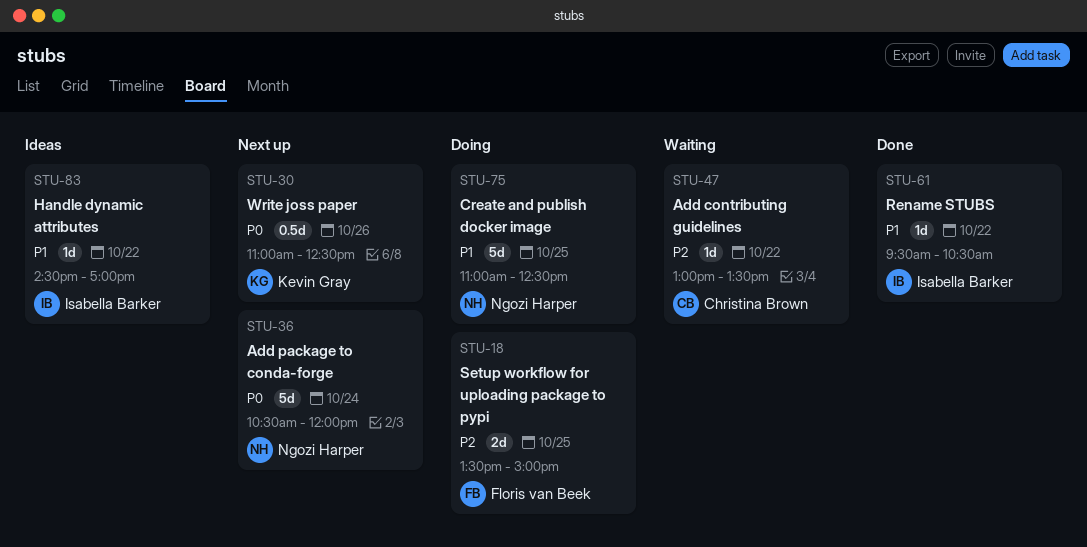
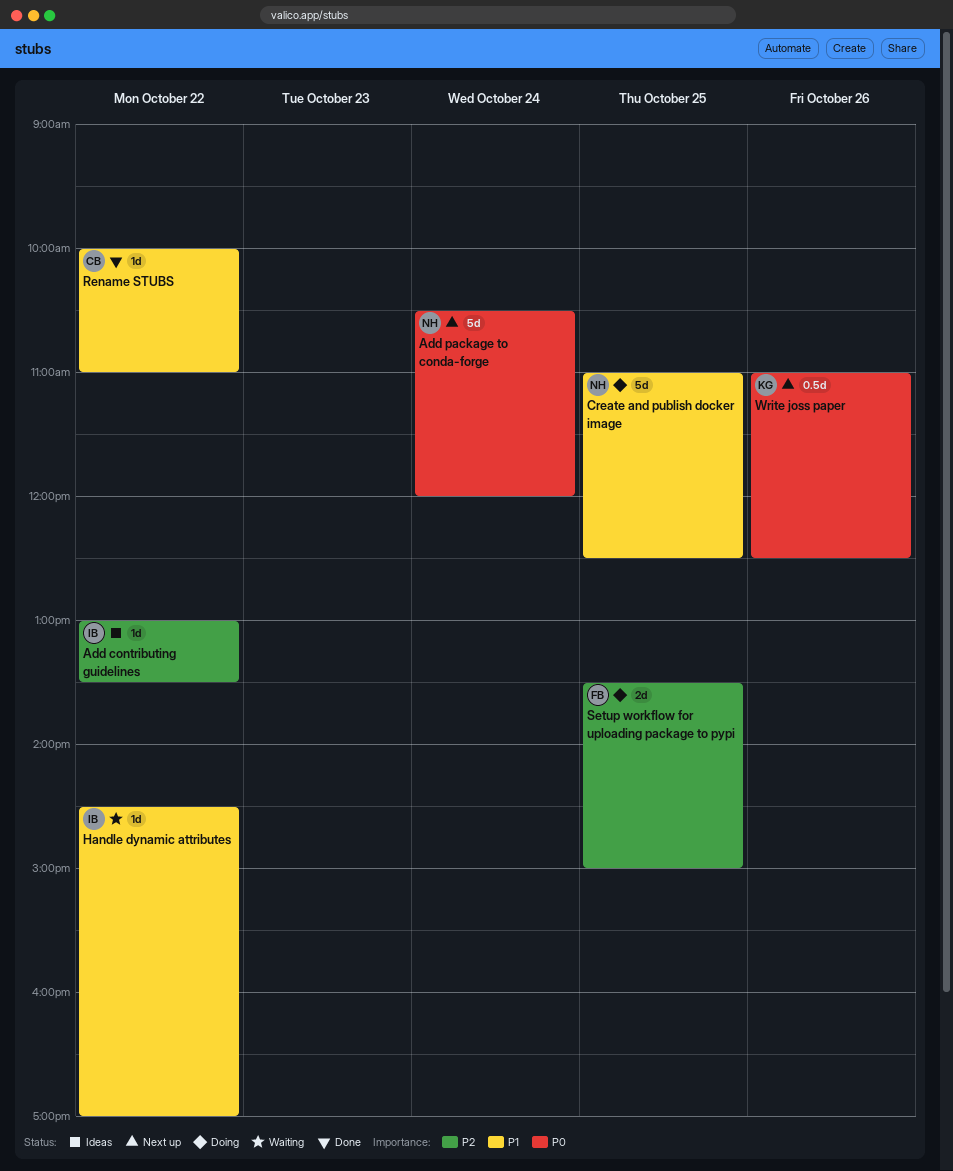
Add contributing guidelines, status: Waiting -> Ideas
Add contributing guidelines, owner: Christina Brown -> Isabella Barker
Handle dynamic attributes, status: Ideas -> Waiting
Rename STUBS, owner: Isabella Barker -> Christina Brown
Rename STUBS, begins: 09:30 -> 10:00
Rename STUBS, ends: 10:30 -> 11:00

